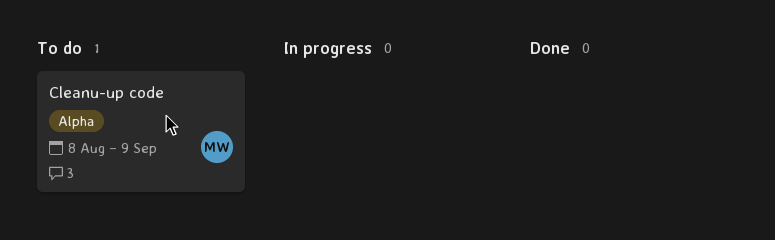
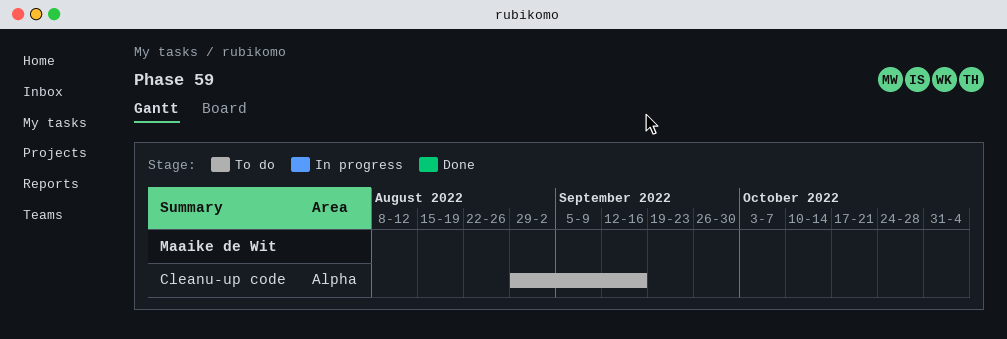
Cleanu-up code, start: Aug 8 -> Aug 29
Cleanu-up code, due: Sep 9 -> Sep 16

